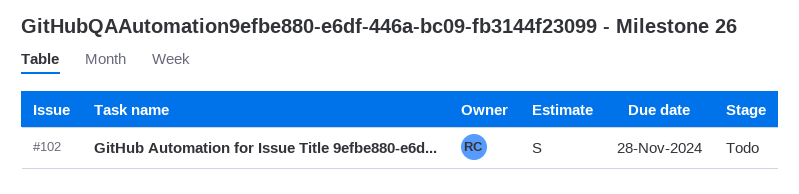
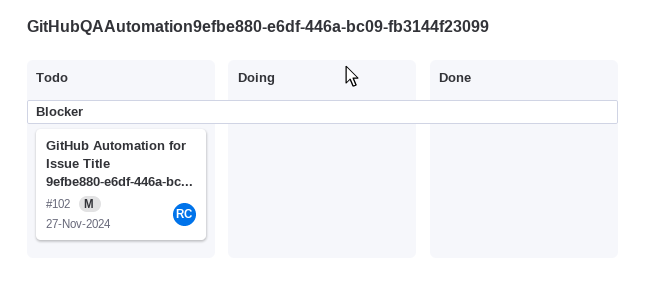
#102, estimate: S -> M
#102, due: Nov 28 -> Nov 27

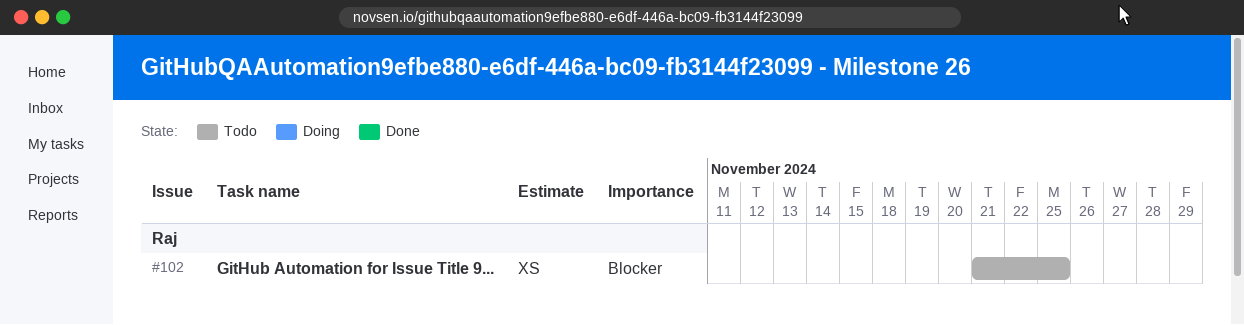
#102, estimate: M -> XS
#102, due: Nov 27 -> Nov 25

